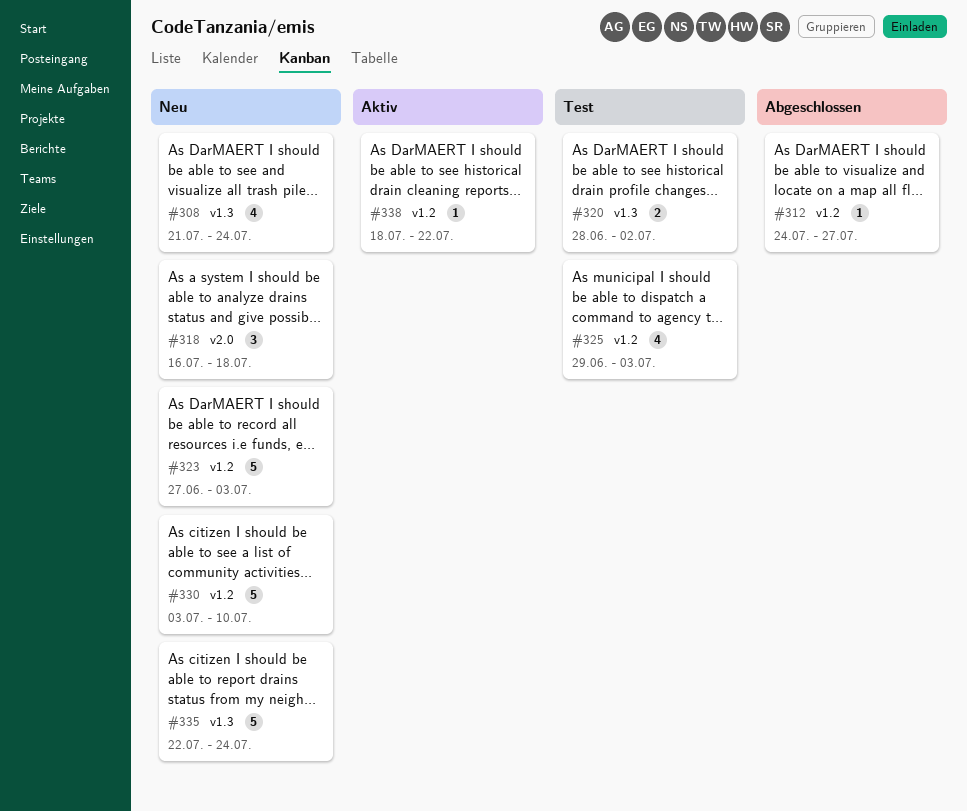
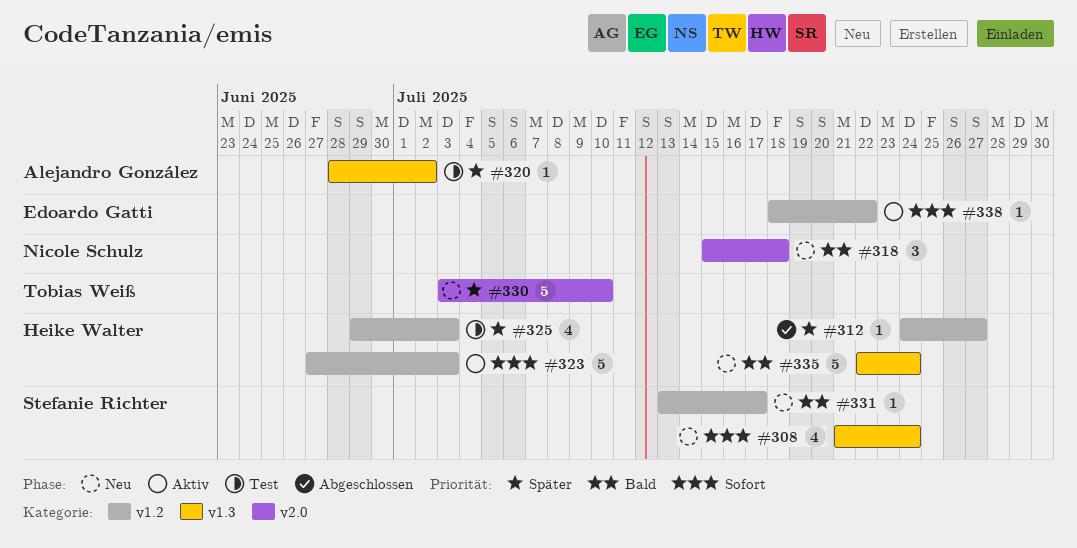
#318, start: Jul 16 -> Jul 15
#320, estimate: 2 -> 1
#323, status: Neu -> Aktiv
#330, label: v1.2 -> v2.0
#331: none -> present

